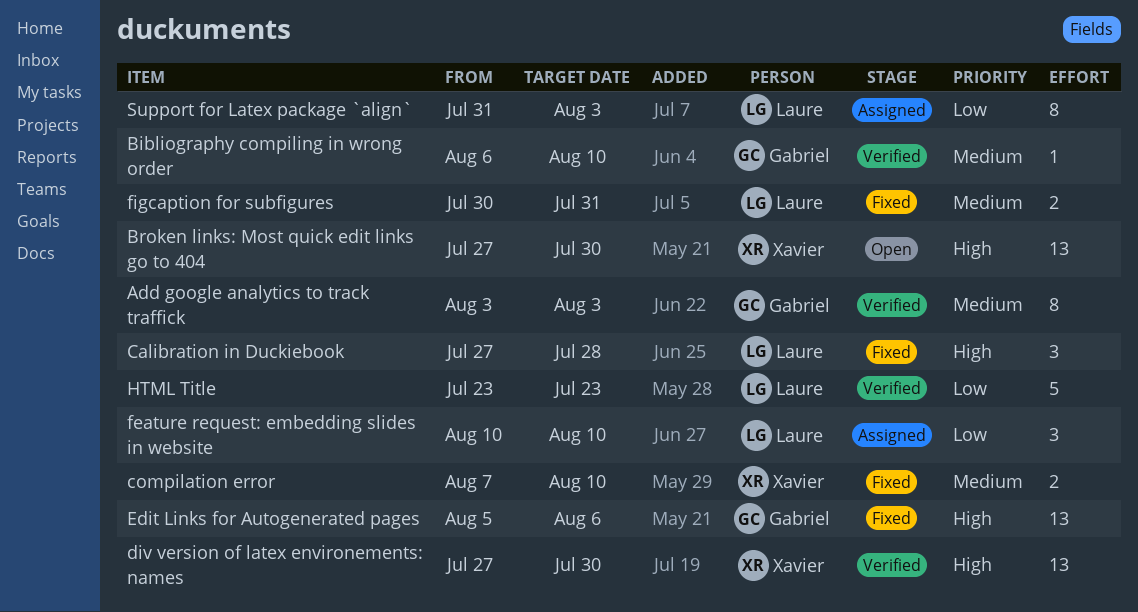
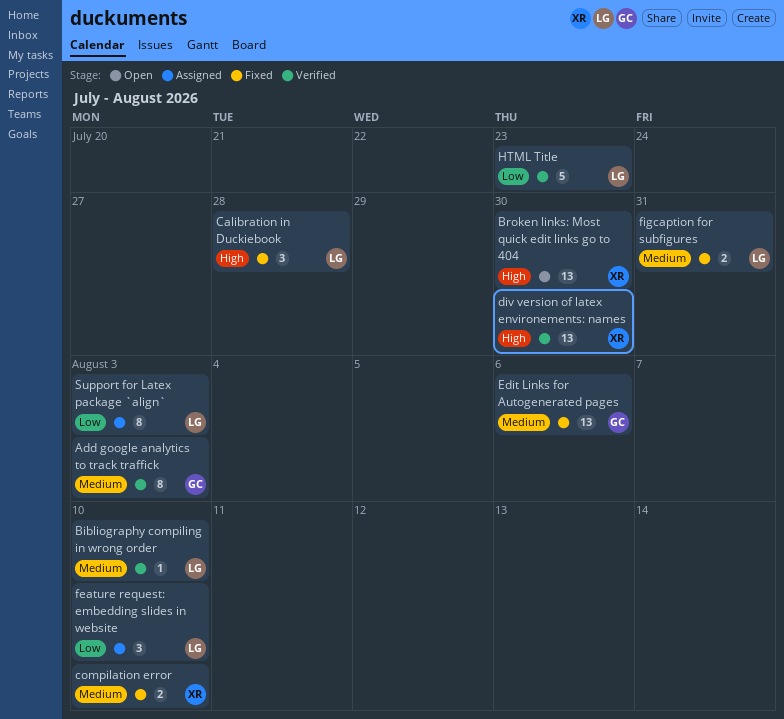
Bibliography compiling in wrong order, owner: Gabriel -> Laure
Edit Links for Autogenerated pages, priority: High -> Medium

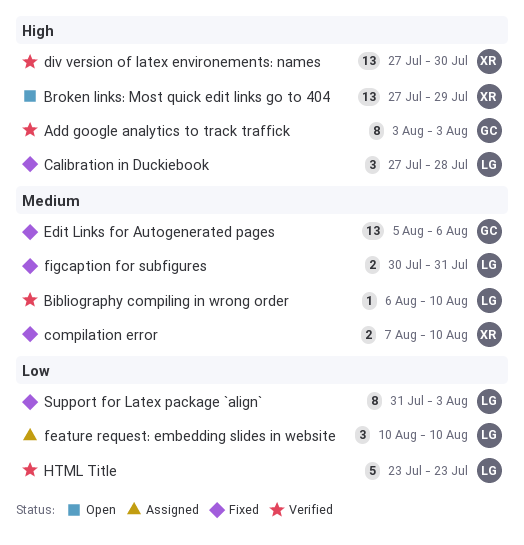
Add google analytics to track traffick, priority: Medium -> High
Broken links: Most quick edit links go to 404, due: Jul 30 -> Jul 29
Support for Latex package `align`, status: Assigned -> Fixed

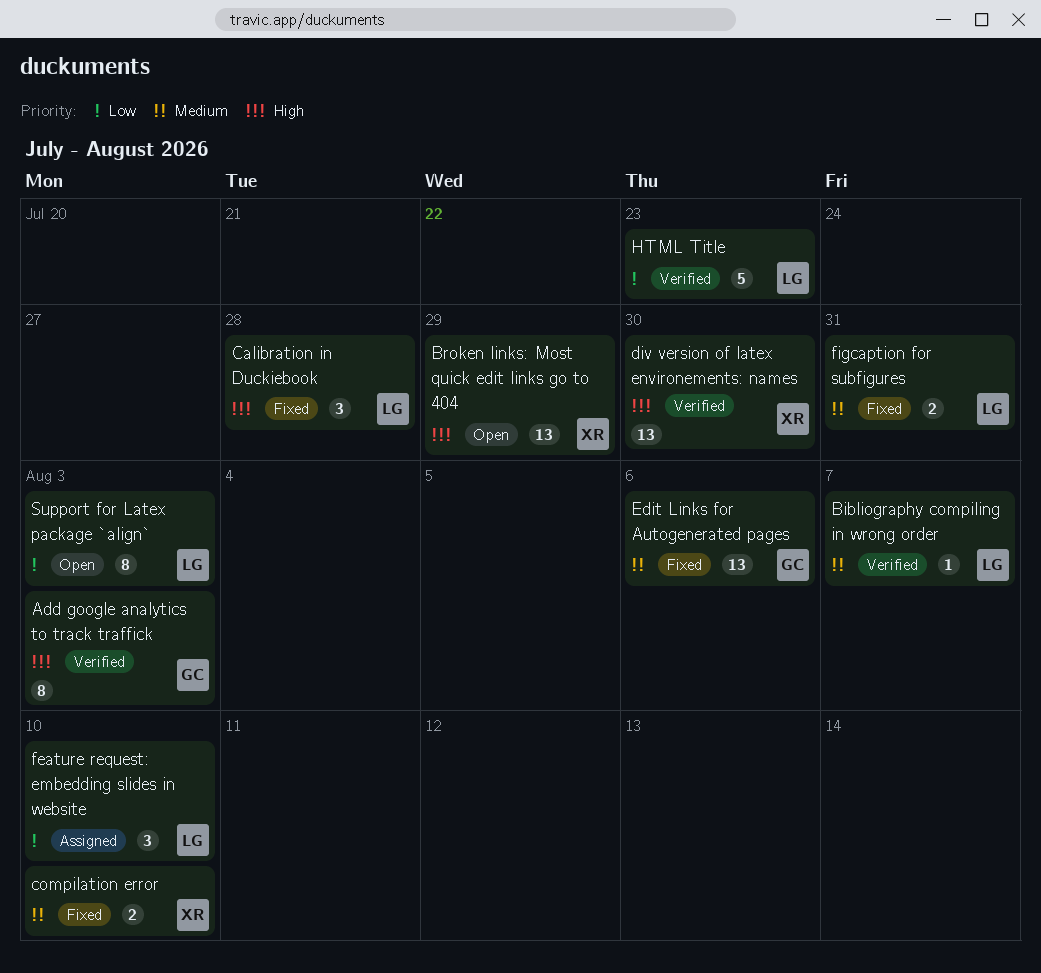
Bibliography compiling in wrong order, due: Aug 10 -> Aug 7
Support for Latex package `align`, status: Fixed -> Open

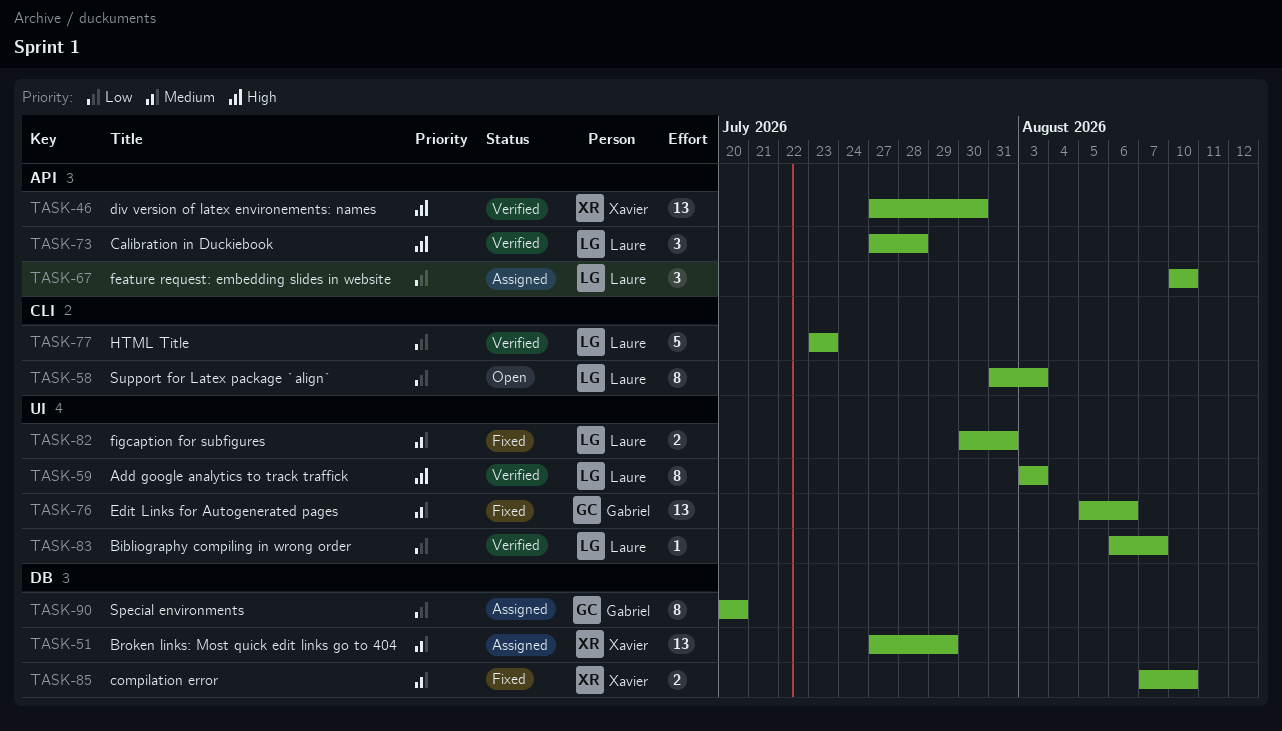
Add google analytics to track traffick, owner: Gabriel -> Laure
Bibliography compiling in wrong order, priority: Medium -> Low
Broken links: Most quick edit links go to 404, status: Open -> Assigned
Broken links: Most quick edit links go to 404, priority: High -> Medium
Calibration in Duckiebook, status: Fixed -> Verified
Special environments: none -> present

